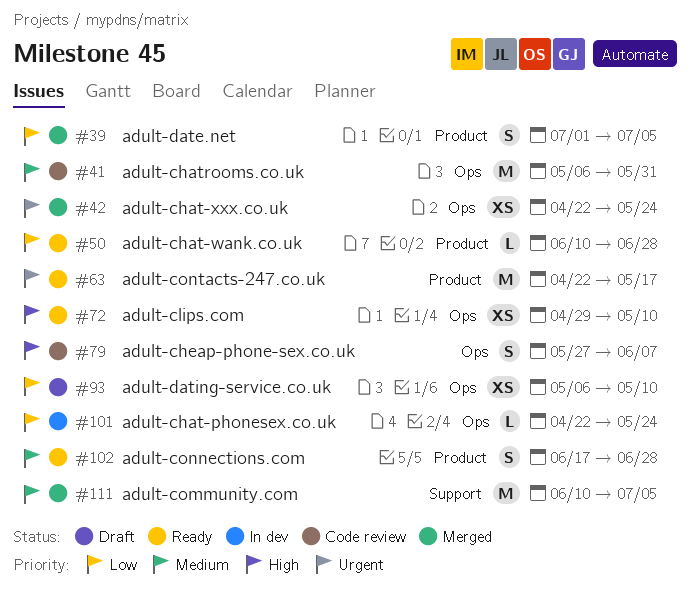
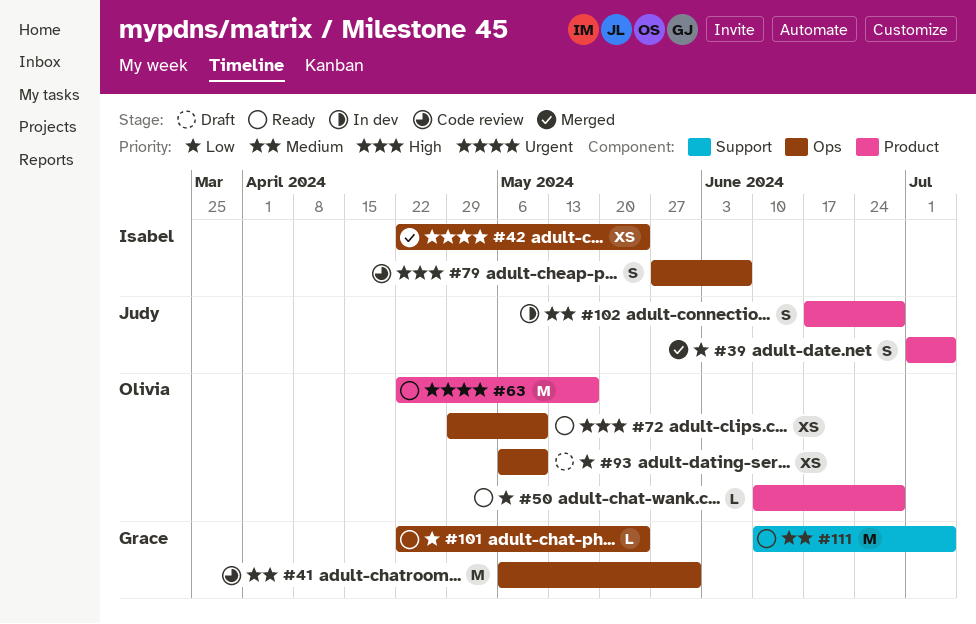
#101, status: In dev -> Ready
#102, status: Ready -> In dev
#111, status: Merged -> Ready

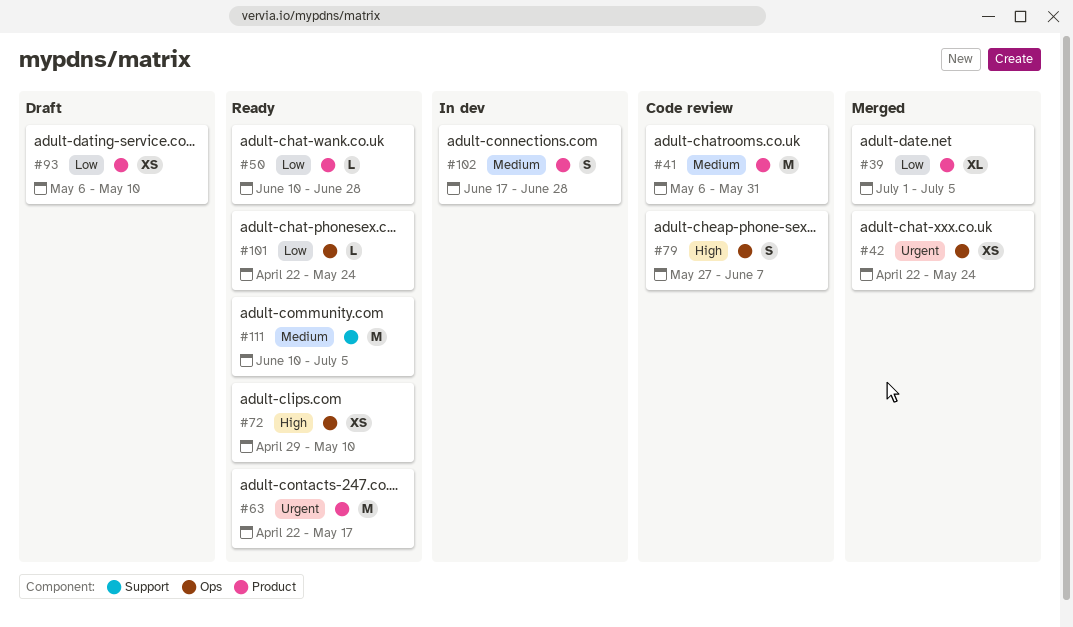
#39, estimate: S -> XL
#41, label: Ops -> Product
#93, label: Ops -> Product

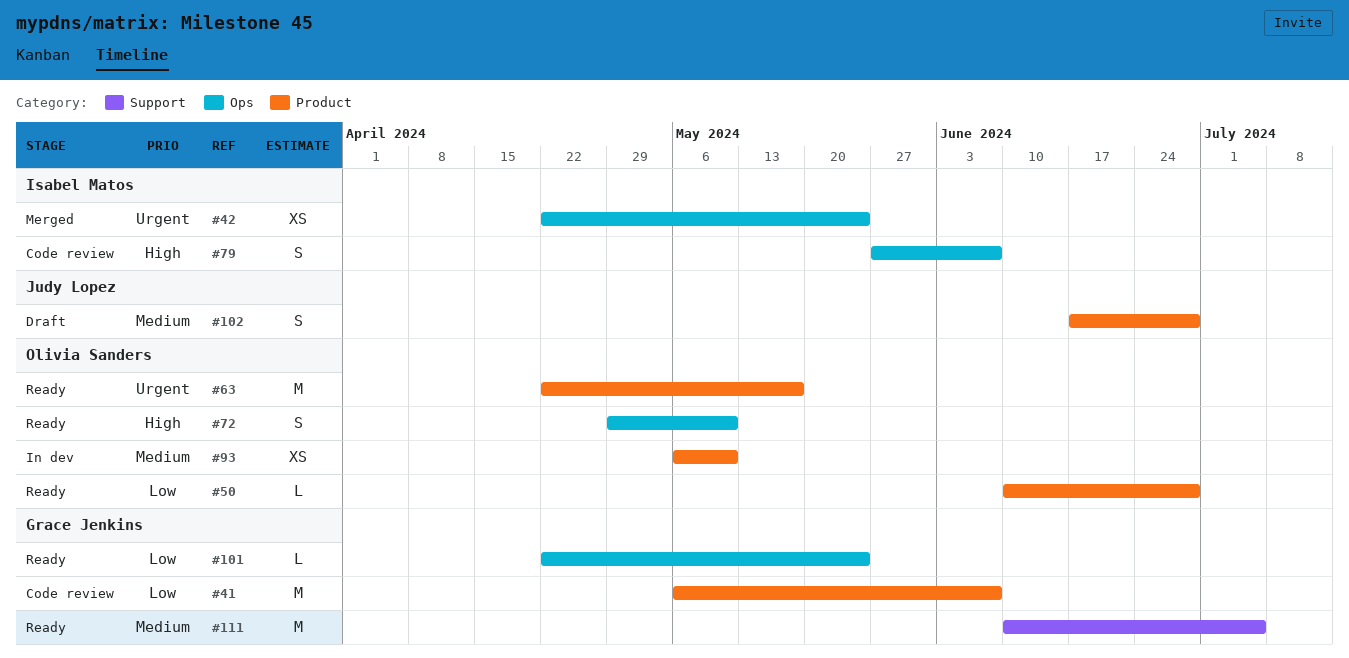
#39: present -> none
#41, priority: Medium -> Low
#41, due: May 31 -> Jun 7
#72, estimate: XS -> S
#93, status: Draft -> In dev
#93, priority: Low -> Medium
#102, status: In dev -> Draft

